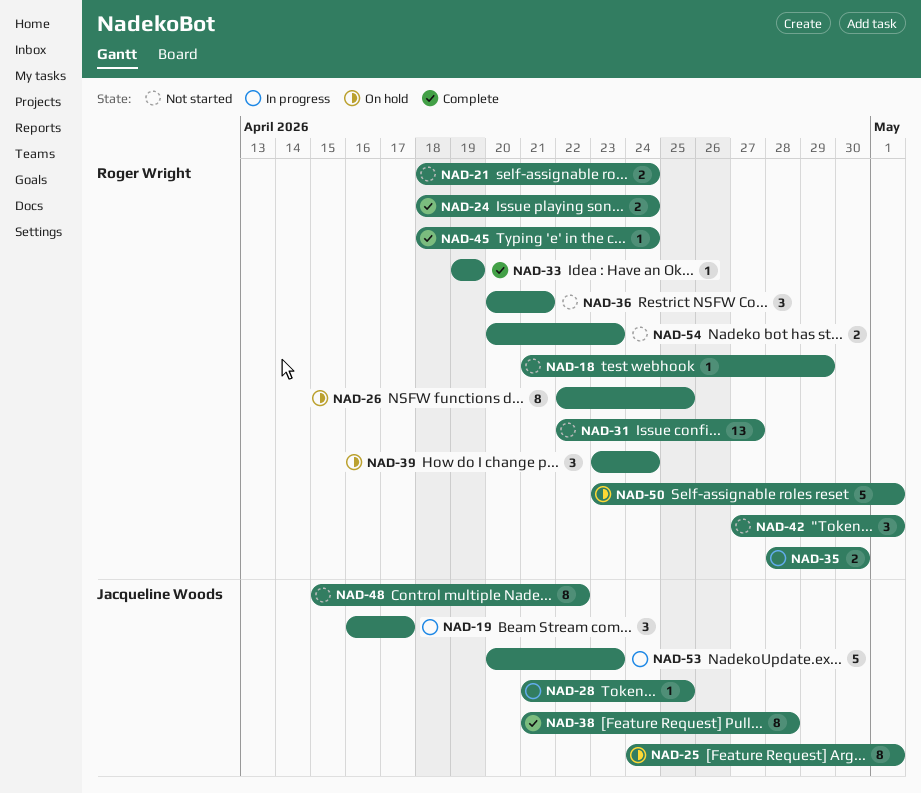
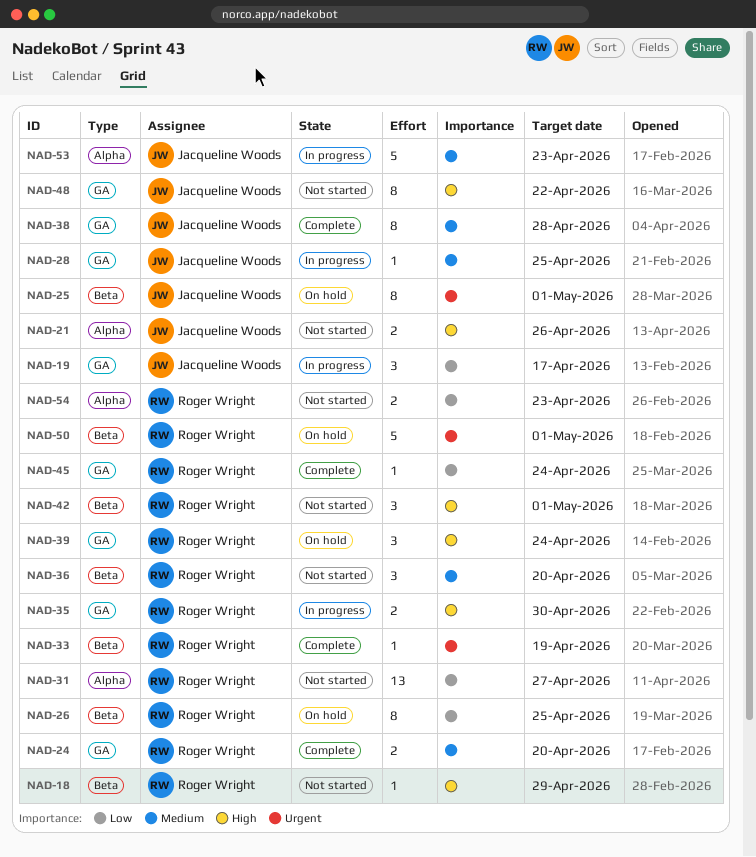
NAD-21, owner: Roger Wright -> Jacqueline Woods
NAD-21, due: Apr 24 -> Apr 26
NAD-24, due: Apr 24 -> Apr 20
NAD-36, due: Apr 21 -> Apr 20

